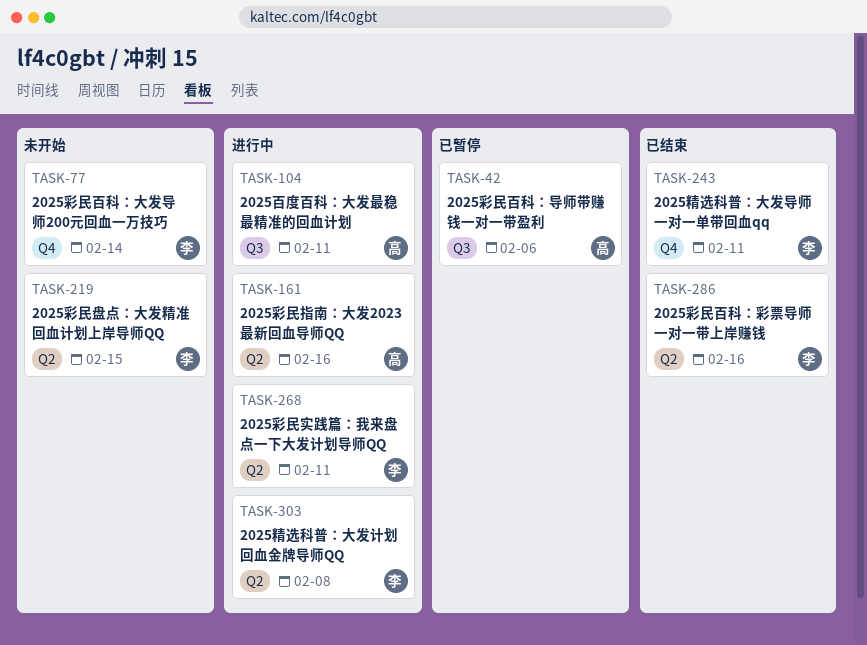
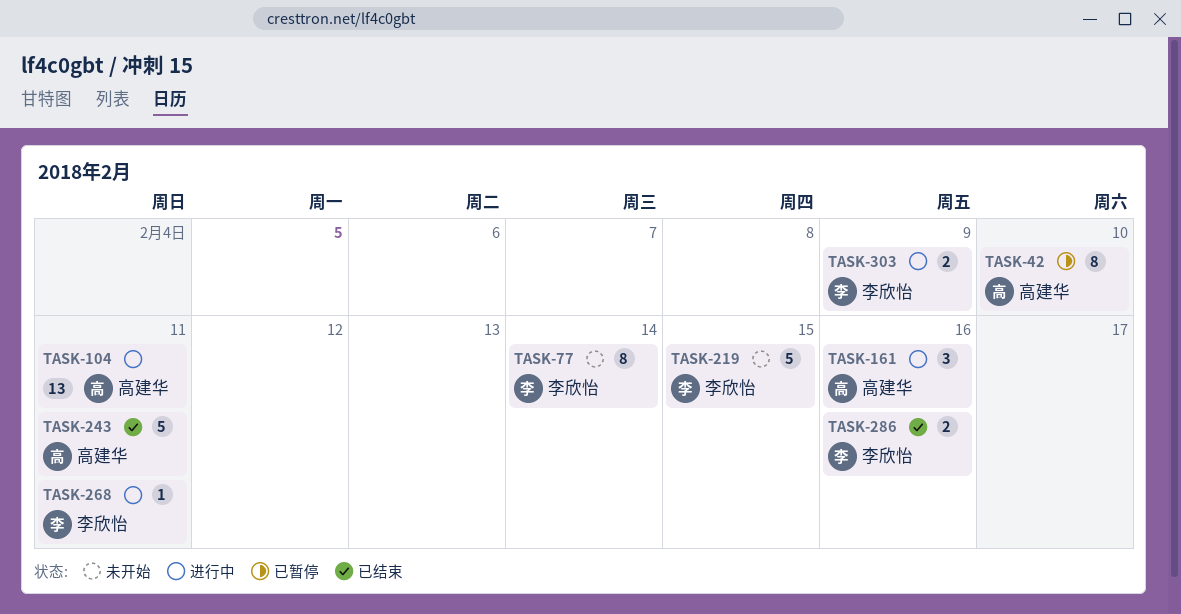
TASK-42, due: Feb 6 -> Feb 10
TASK-243, owner: 李欣怡 -> 高建华
TASK-303, due: Feb 8 -> Feb 9

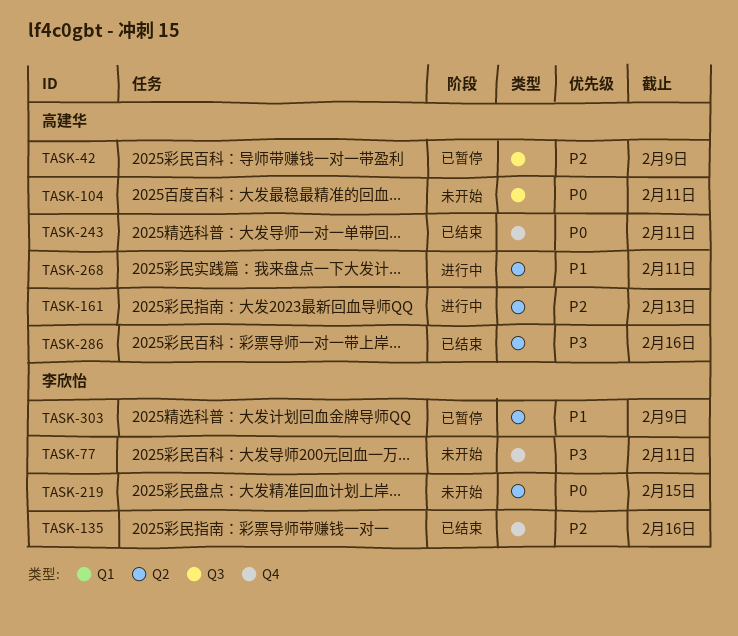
TASK-42, due: Feb 10 -> Feb 9
TASK-77, due: Feb 14 -> Feb 11
TASK-104, status: 进行中 -> 未开始
TASK-135: none -> present
TASK-161, due: Feb 16 -> Feb 13
TASK-268, owner: 李欣怡 -> 高建华
TASK-286, owner: 李欣怡 -> 高建华
TASK-303, status: 进行中 -> 已暂停

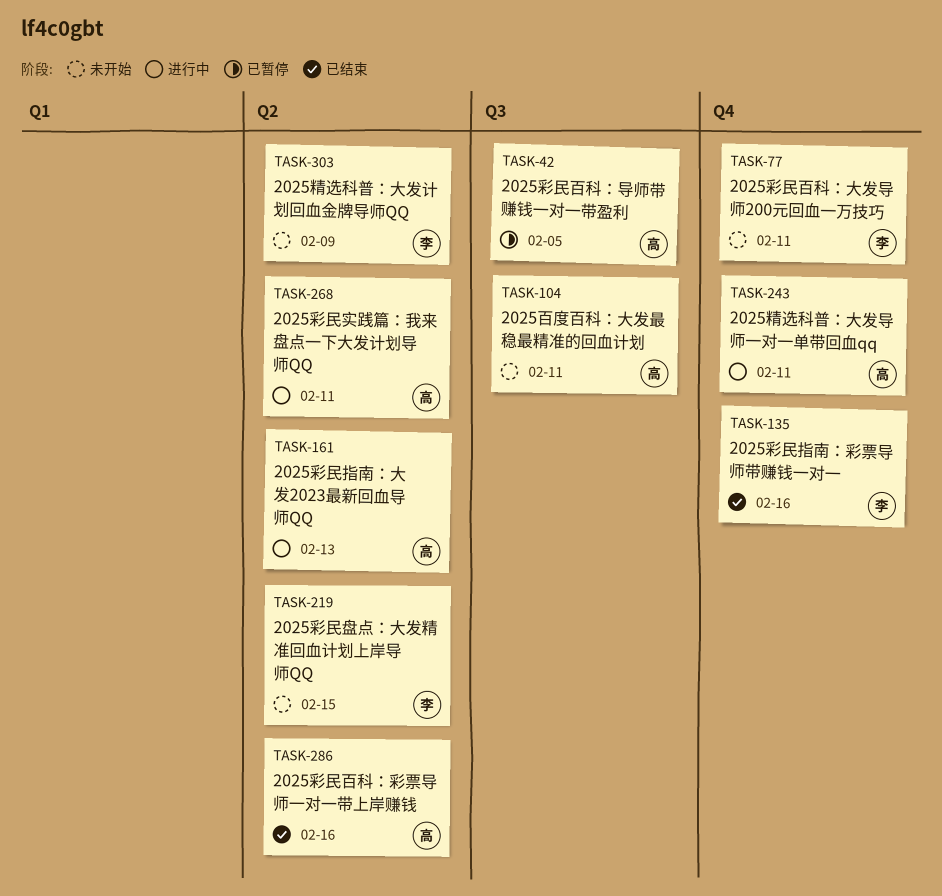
TASK-42, due: Feb 9 -> Feb 5
TASK-243, status: 已结束 -> 进行中
TASK-303, status: 已暂停 -> 未开始

